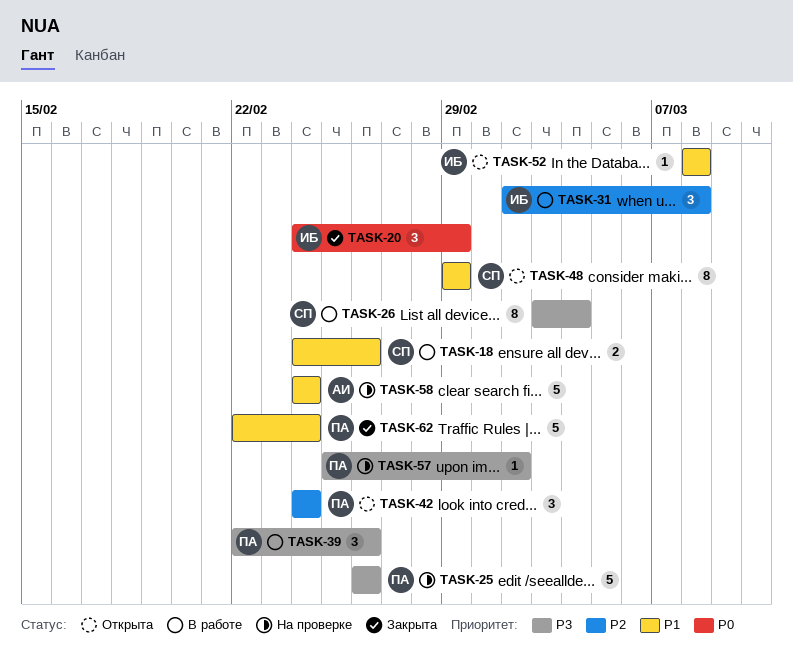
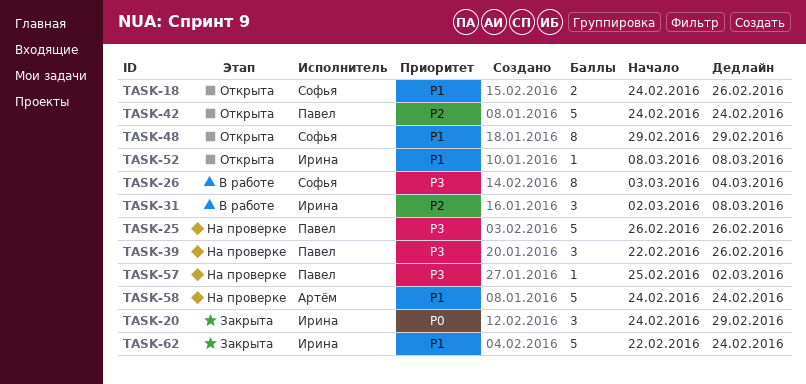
TASK-18, status: В работе -> Открыта
TASK-39, status: В работе -> На проверке
TASK-42, estimate: 3 -> 5
TASK-62, owner: Павел -> Ирина

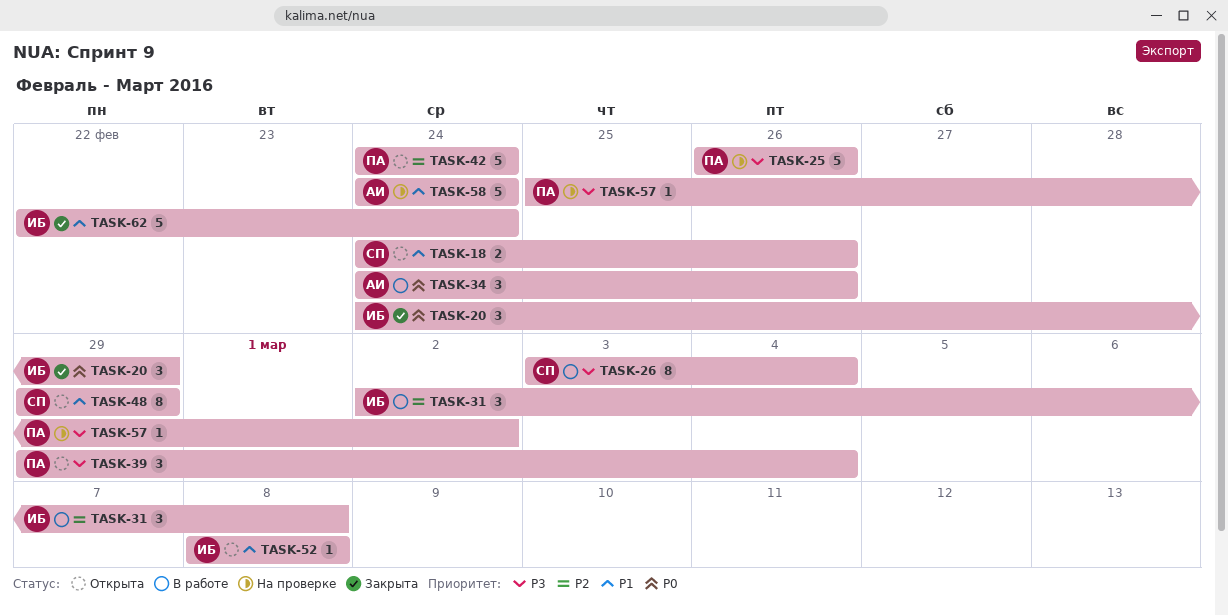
TASK-34: none -> present
TASK-39, status: На проверке -> Открыта
TASK-39, start: Feb 22 -> Feb 29
TASK-39, due: Feb 26 -> Mar 4

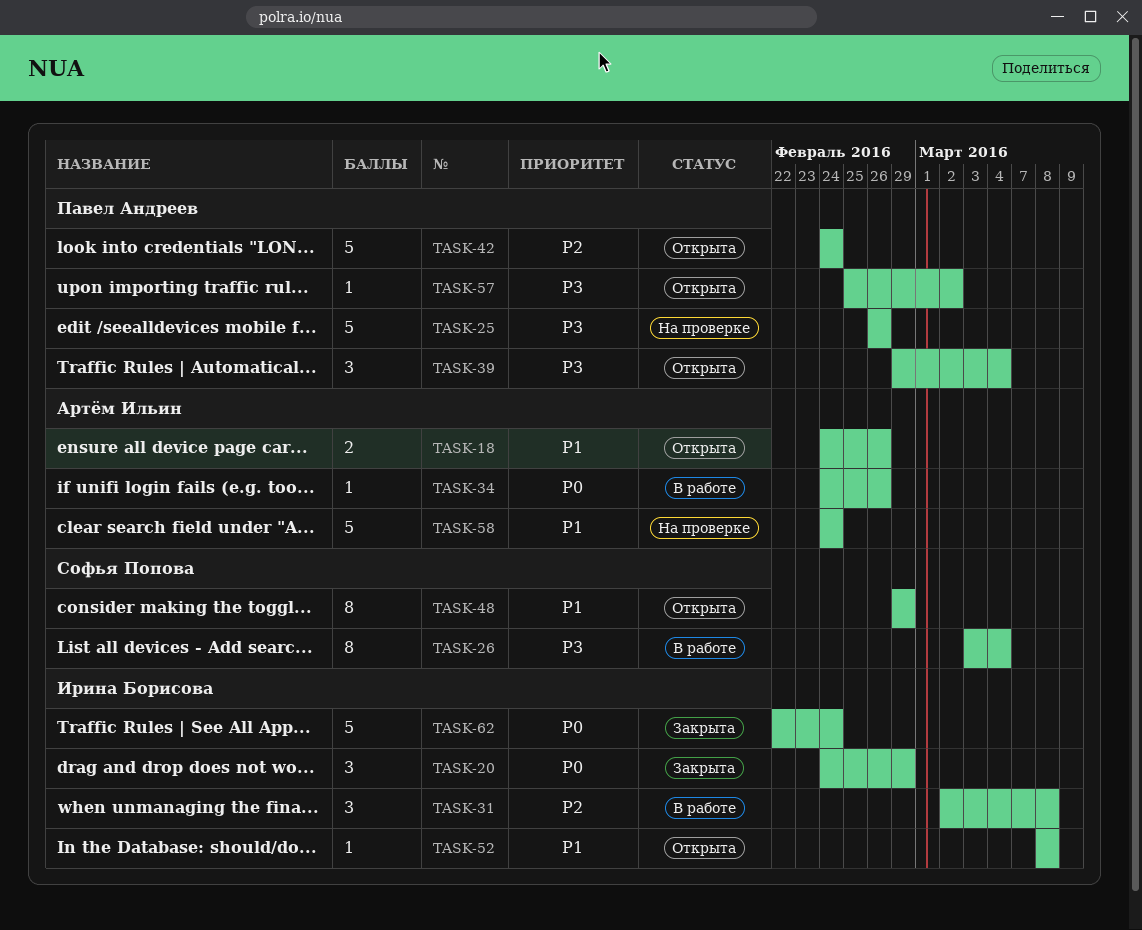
TASK-18, owner: Софья Попова -> Артём Ильин
TASK-34, estimate: 3 -> 1
TASK-57, status: На проверке -> Открыта
TASK-62, priority: P1 -> P0

